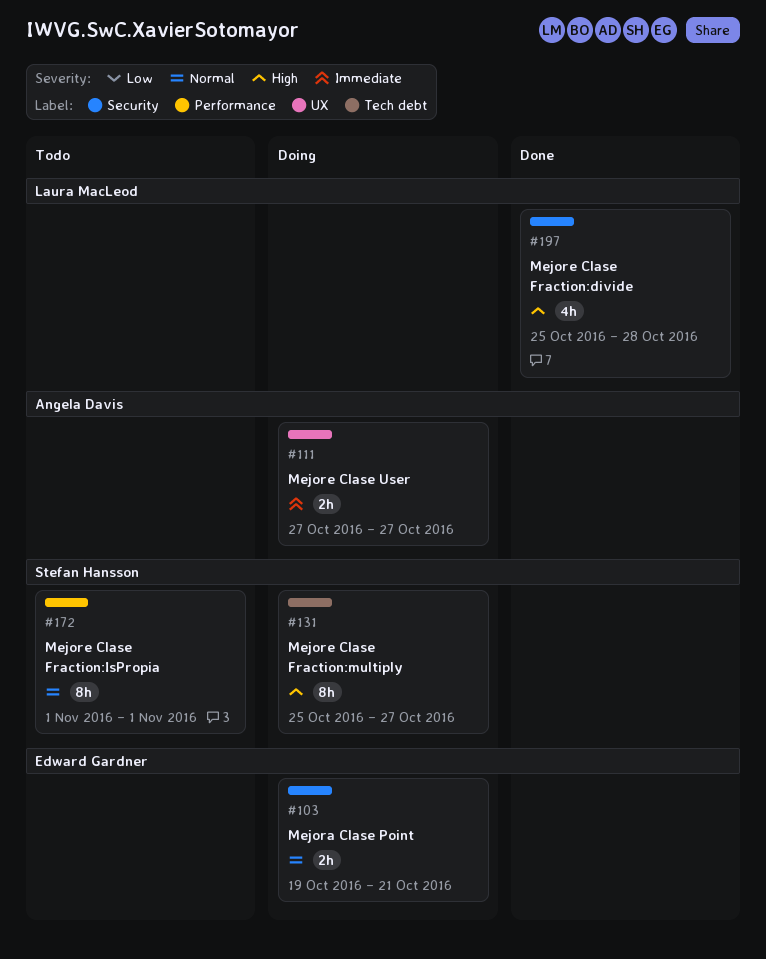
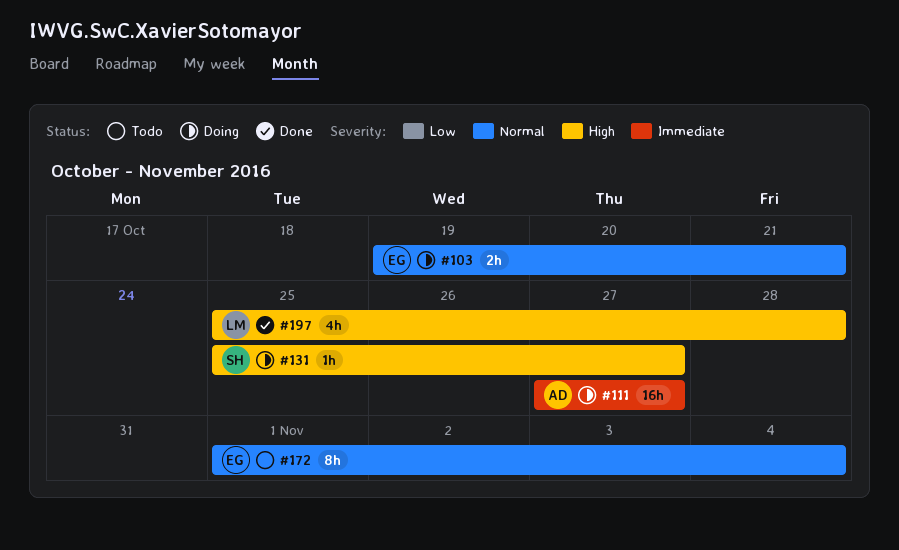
#111, estimate: 2h -> 16h
#131, estimate: 8h -> 1h
#172, owner: Stefan Hansson -> Edward Gardner
#172, due: Nov 1 -> Nov 4

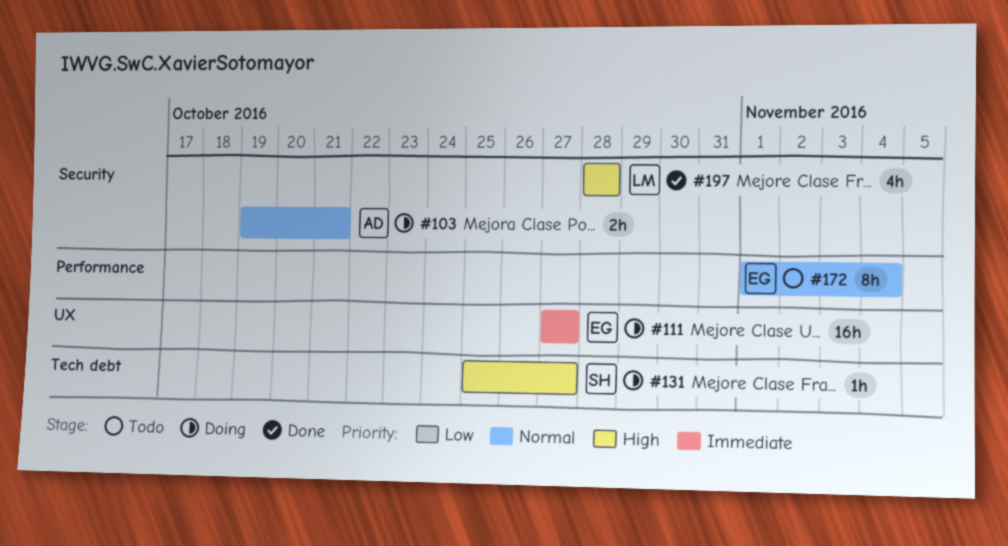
#103, owner: EG -> AD
#111, owner: AD -> EG
#197, start: Oct 25 -> Oct 28

